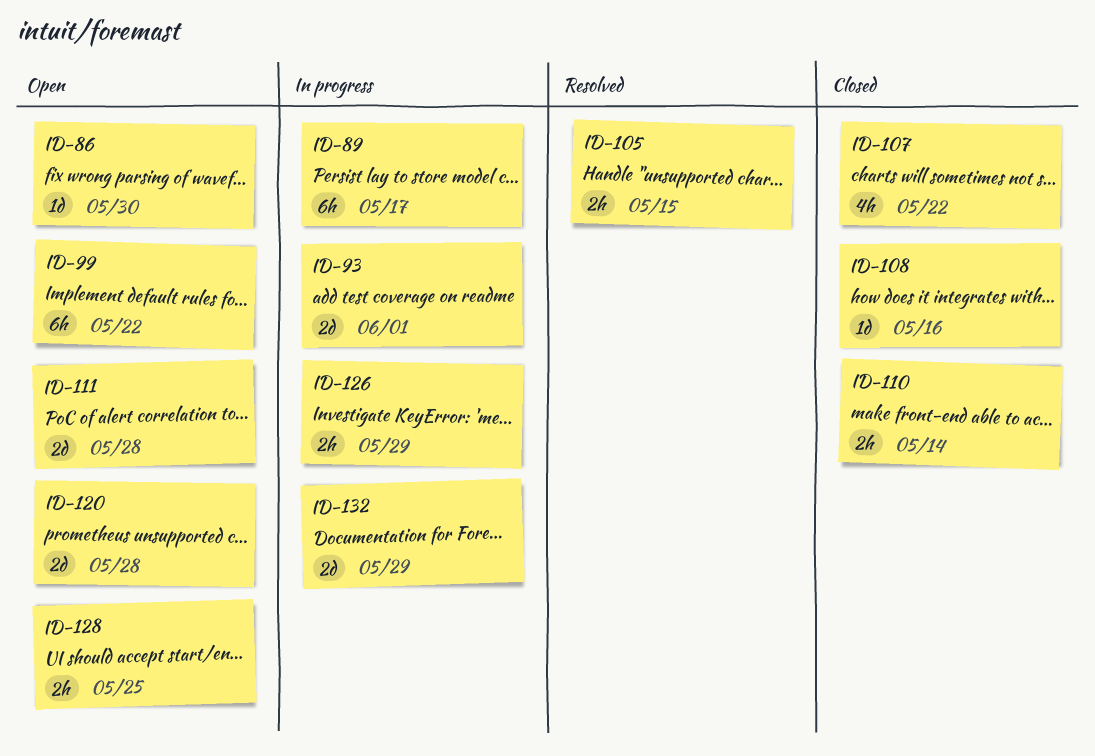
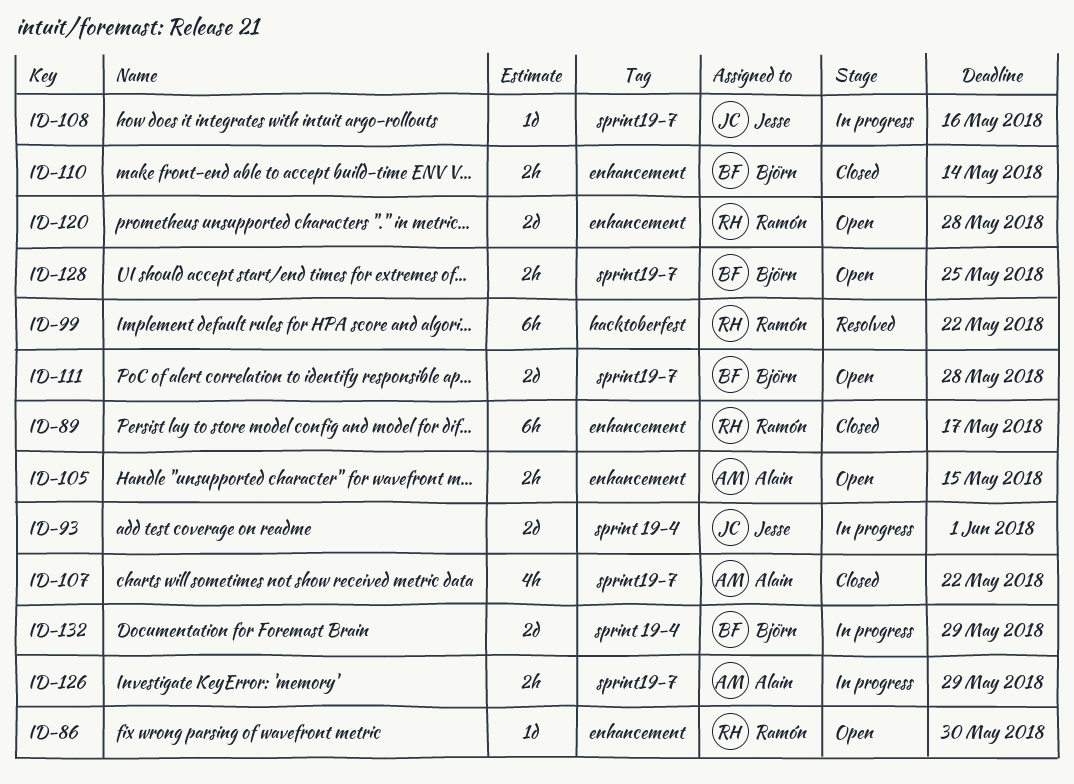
ID-89, status: In progress -> Closed
ID-99, status: Open -> Resolved
ID-105, status: Resolved -> Open
ID-108, status: Closed -> In progress

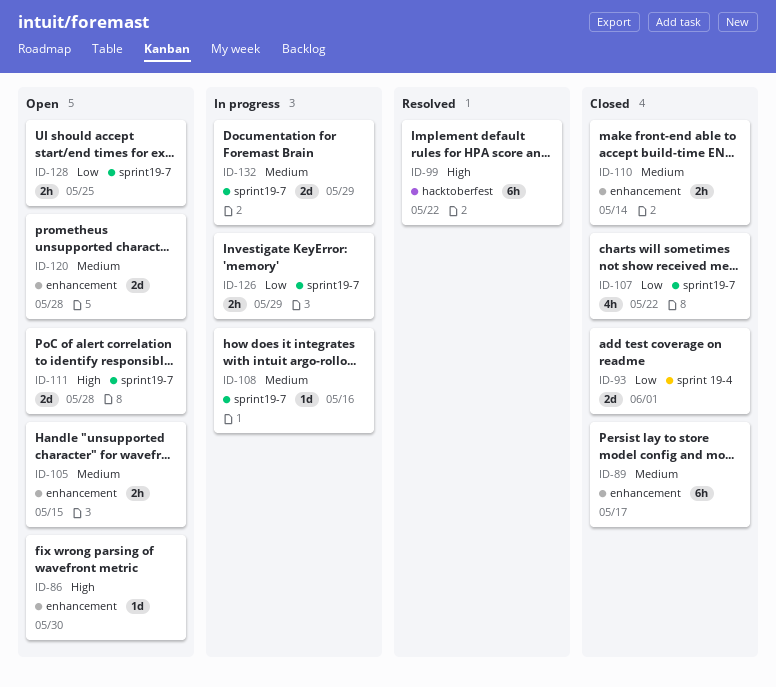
ID-93, status: In progress -> Closed
ID-132, label: sprint 19-4 -> sprint19-7

